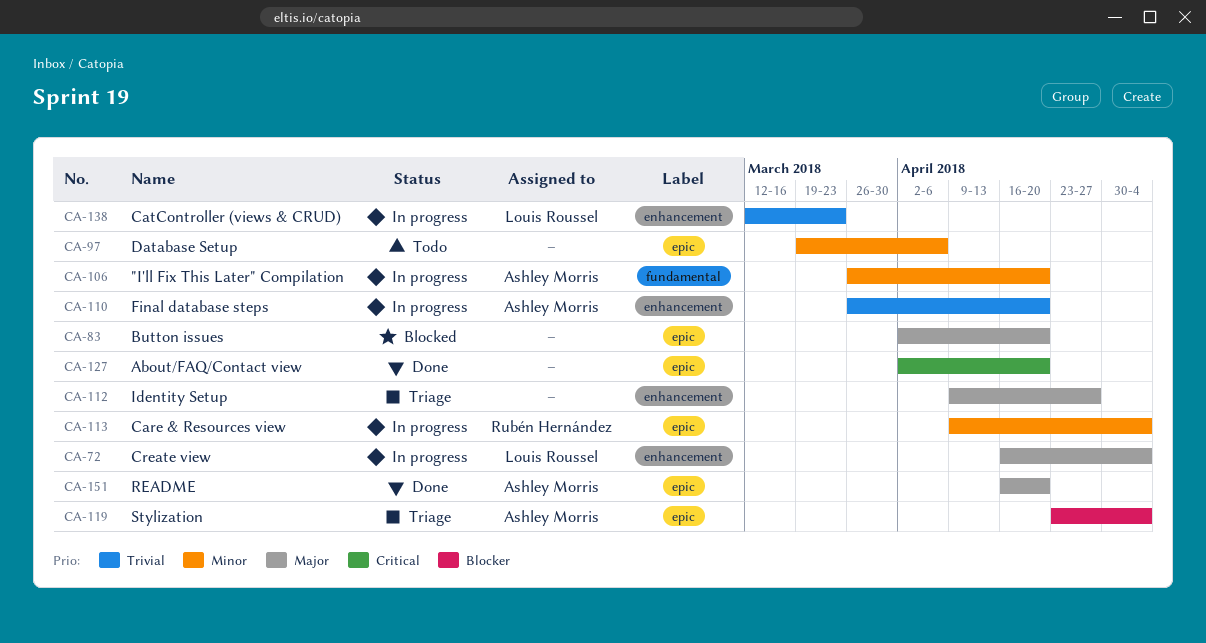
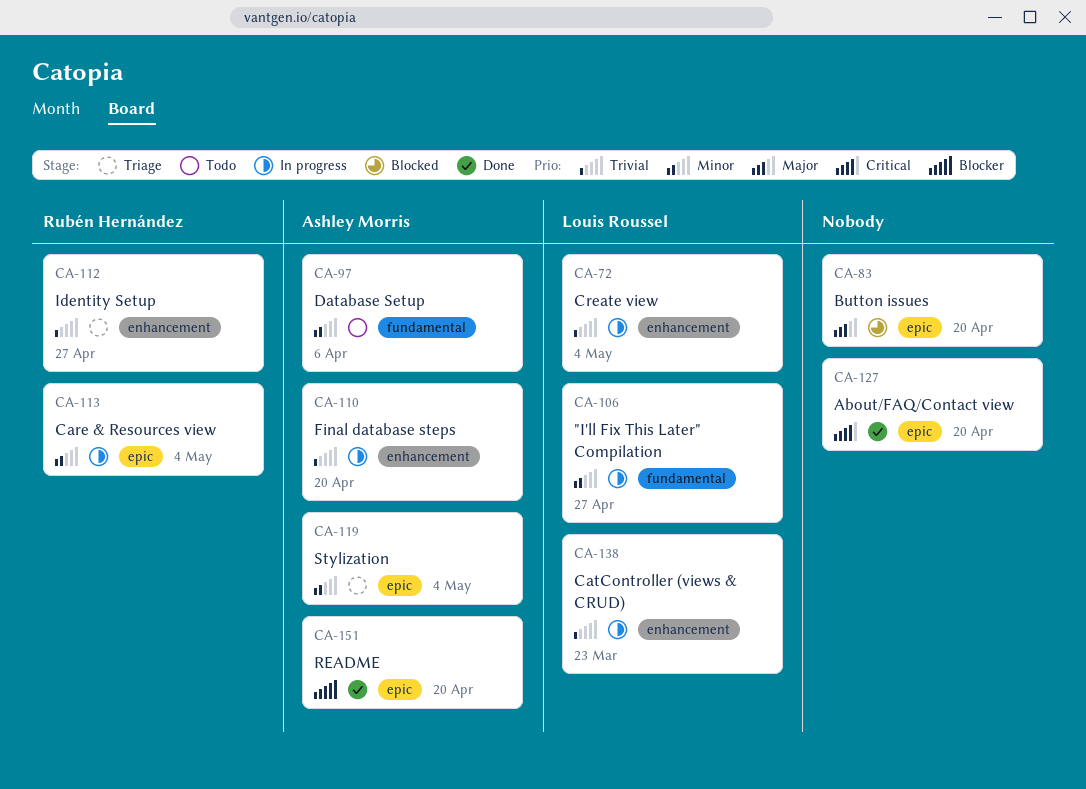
CA-72, priority: Major -> Trivial
CA-97, owner: none -> Ashley Morris
CA-97, label: epic -> fundamental
CA-106, owner: Ashley Morris -> Louis Roussel
CA-106, due: Apr 20 -> Apr 27
CA-112, owner: none -> Rubén Hernández
CA-112, priority: Major -> Trivial
CA-119, priority: Blocker -> Minor
CA-151, priority: Major -> Blocker

